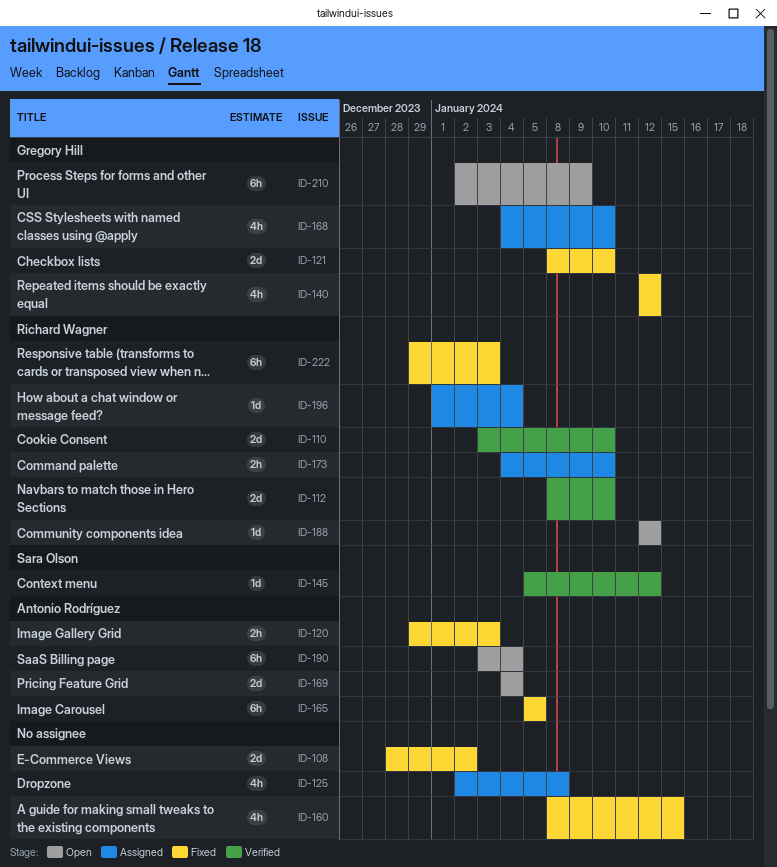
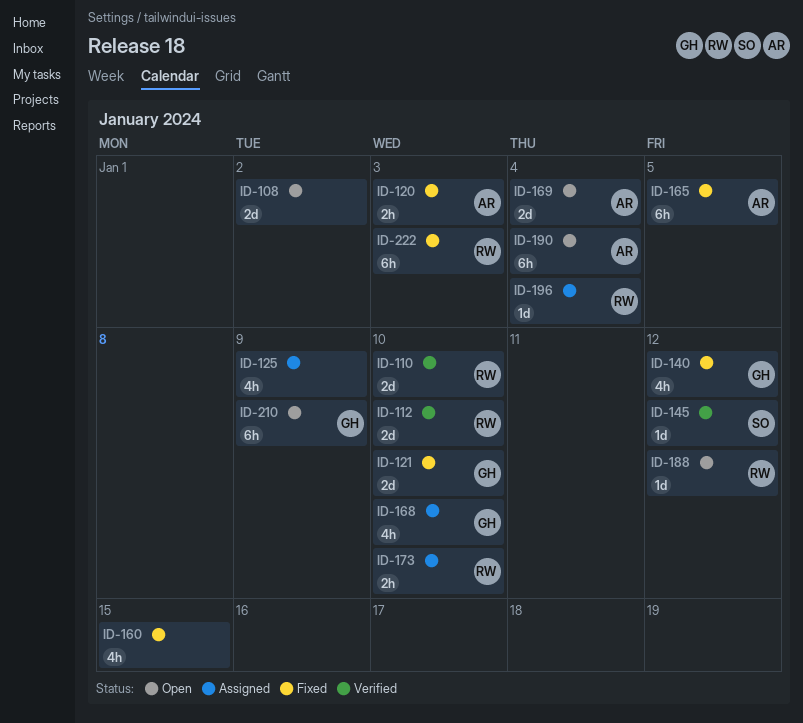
ID-108, status: Fixed -> Open
ID-125, due: Jan 8 -> Jan 9

